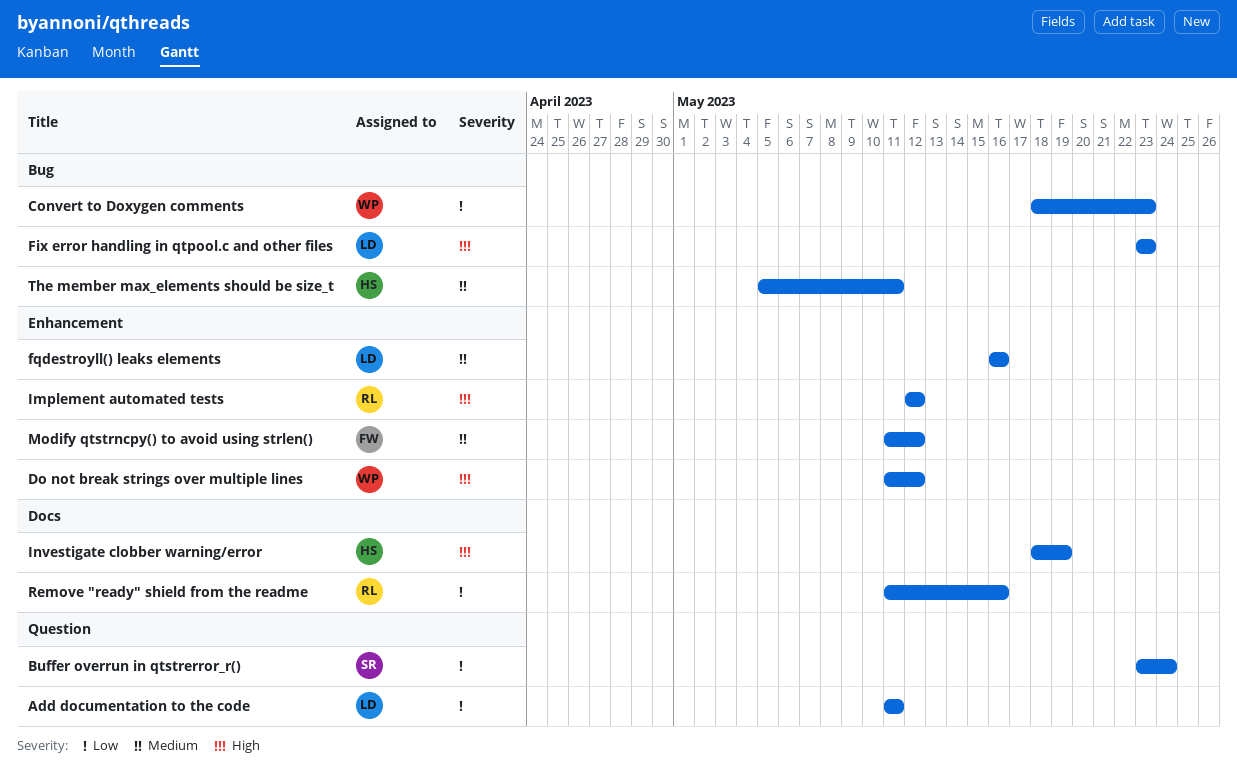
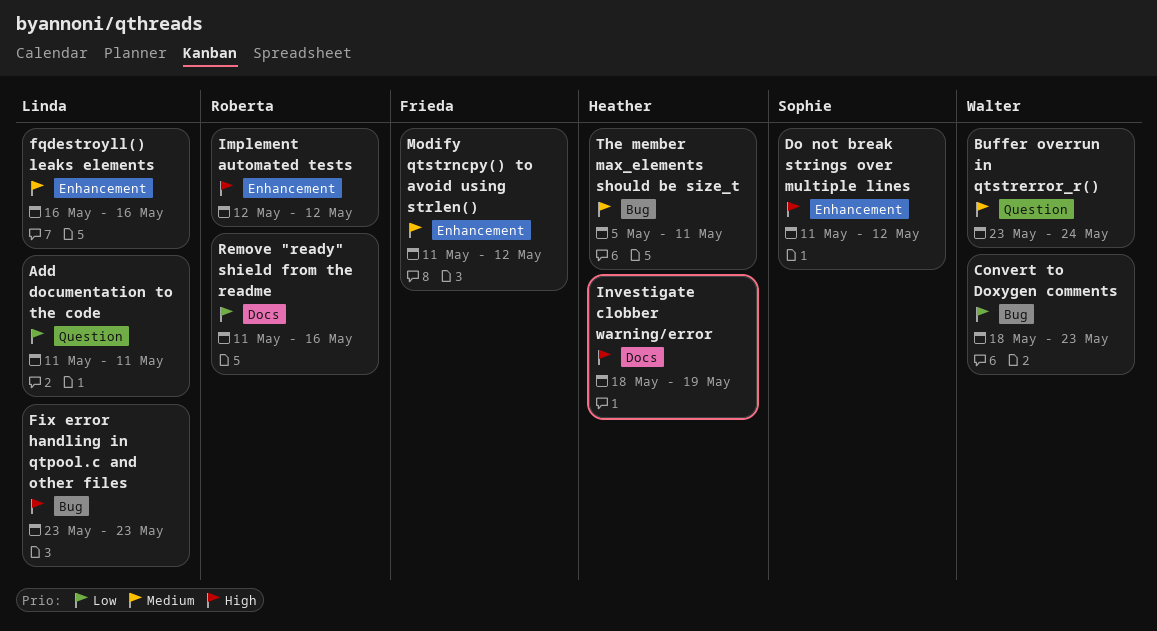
Buffer overrun in qtstrerror_r(), owner: Sophie -> Walter
Buffer overrun in qtstrerror_r(), priority: Low -> Medium
Do not break strings over multiple lines, owner: Walter -> Sophie

